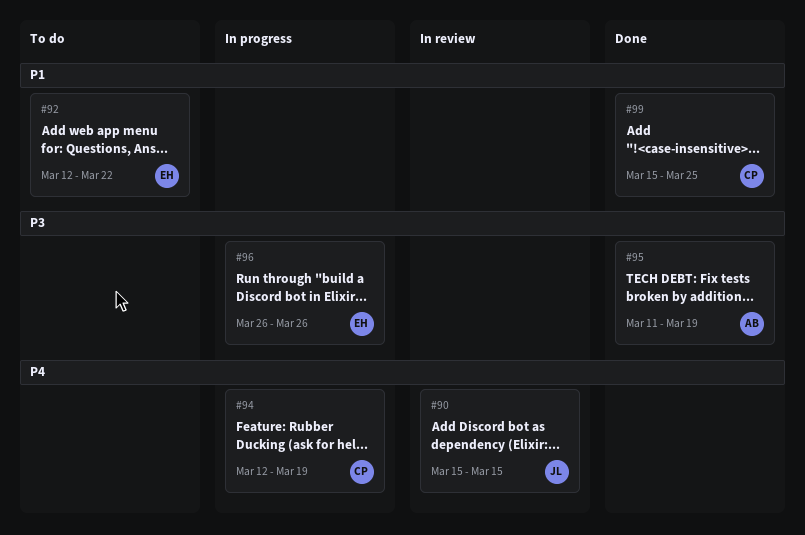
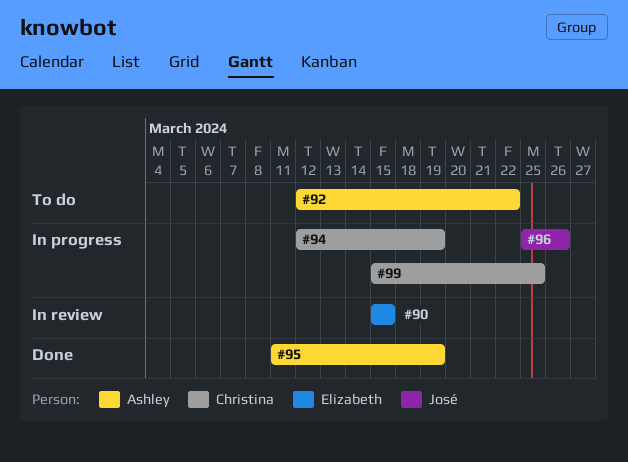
#90, owner: José -> Elizabeth
#92, owner: Elizabeth -> Ashley
#96, owner: Elizabeth -> José
#96, start: Mar 26 -> Mar 25
#99, status: Done -> In progress

